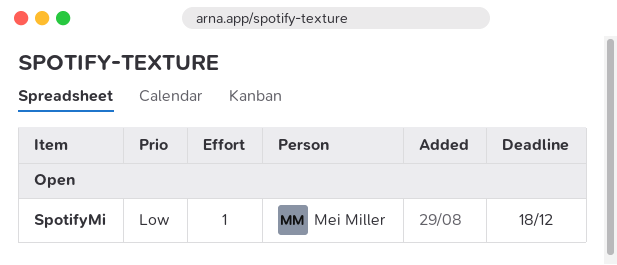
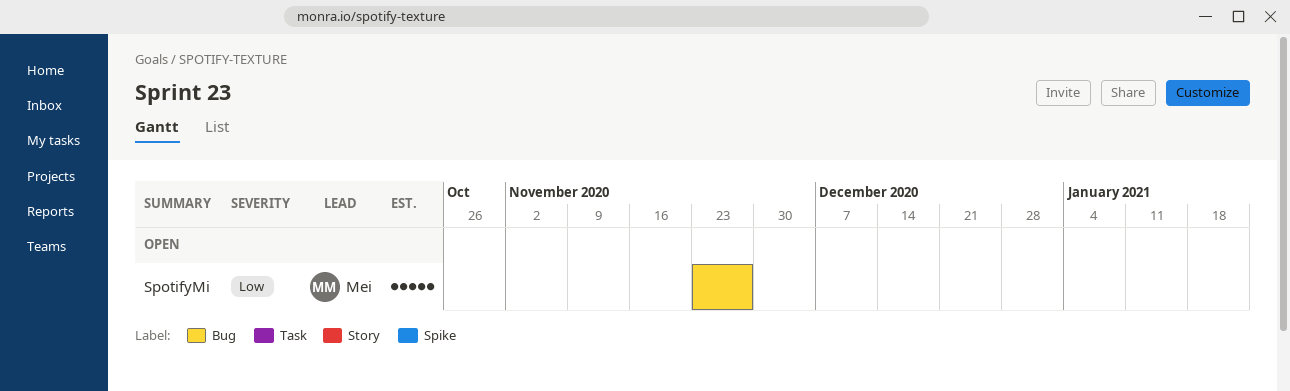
SpotifyMi, estimate: 1 -> 5
SpotifyMi, due: Dec 18 -> Nov 27

